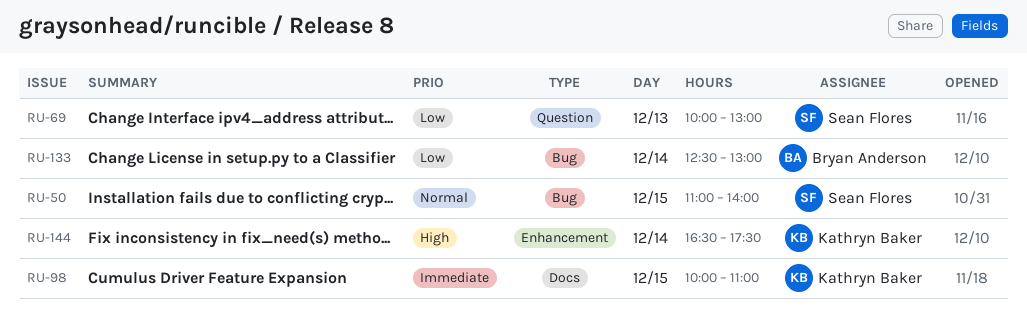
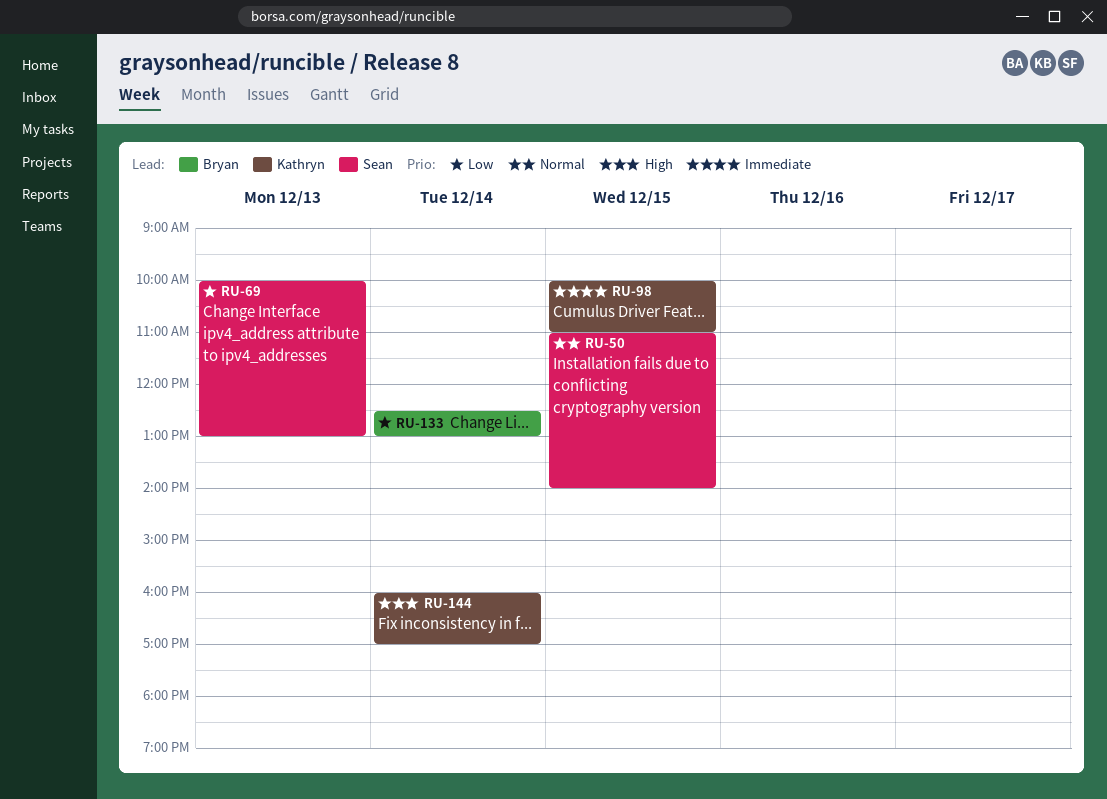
RU-144, begins: 16:30 -> 16:00
RU-144, ends: 17:30 -> 17:00

